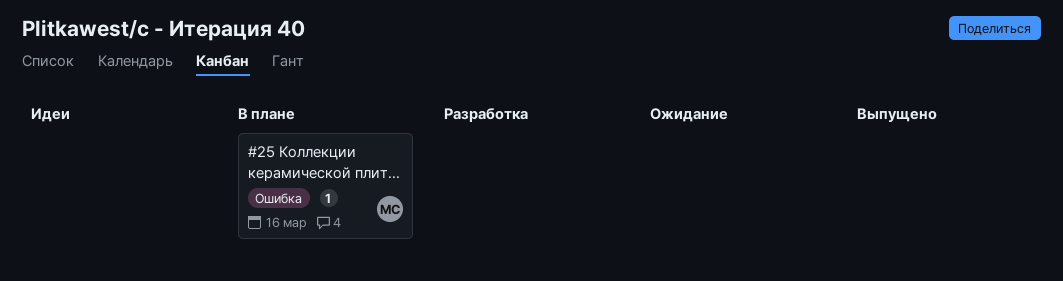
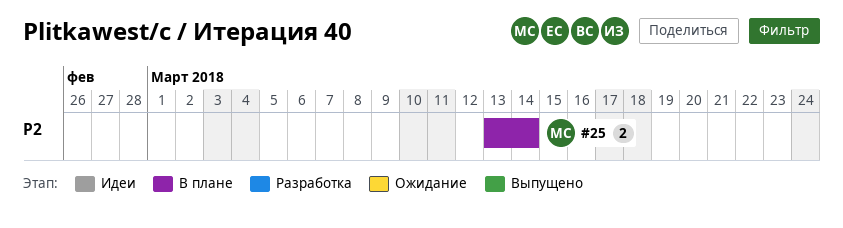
#25, estimate: 1 -> 2
#25, due: Mar 16 -> Mar 14

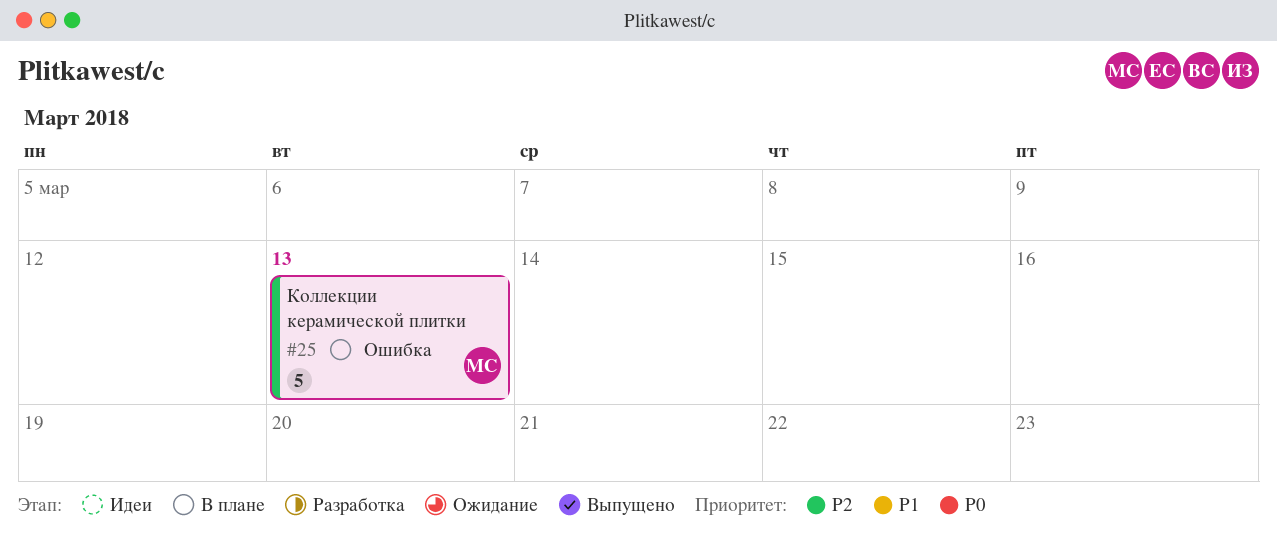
#25, estimate: 2 -> 5
#25, due: Mar 14 -> Mar 13

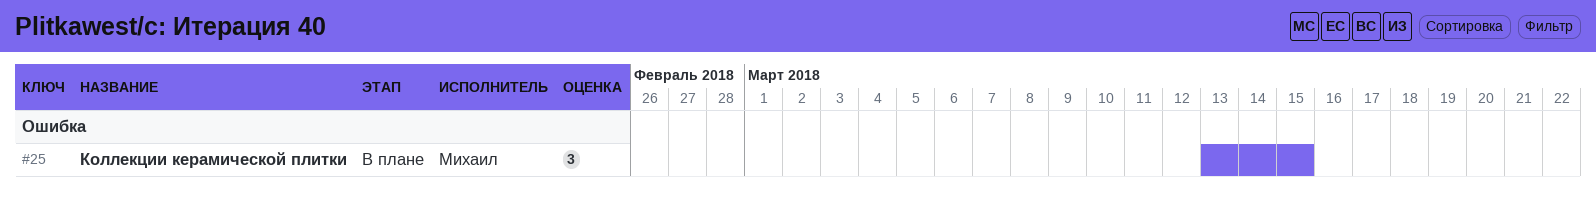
#25, estimate: 5 -> 3
#25, due: Mar 13 -> Mar 15

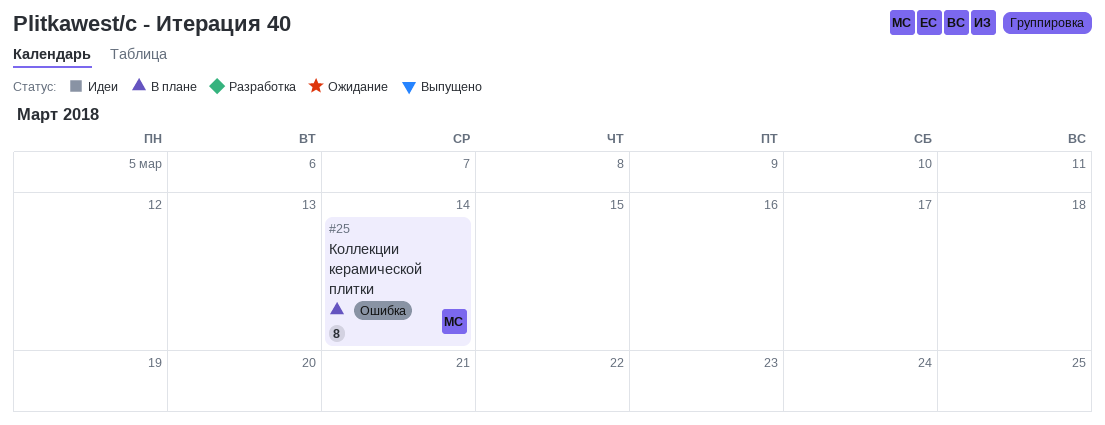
#25, estimate: 3 -> 8
#25, due: Mar 15 -> Mar 14

